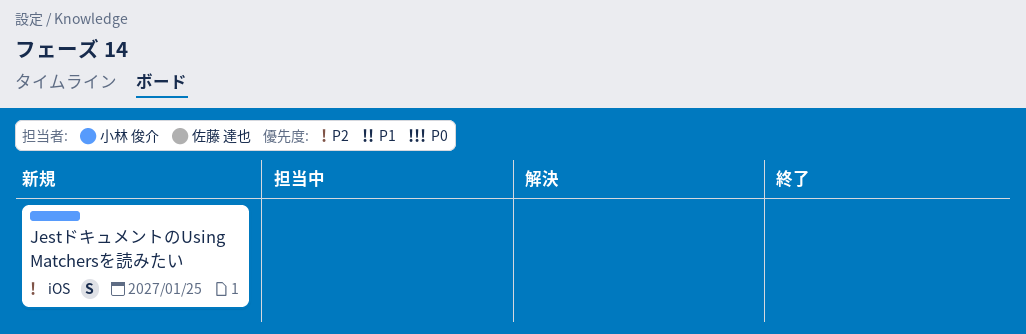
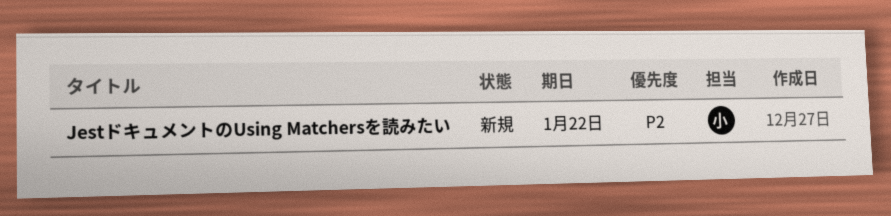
JestドキュメントのUsing Matchersを読みたい, due: Jan 25 -> Jan 22

